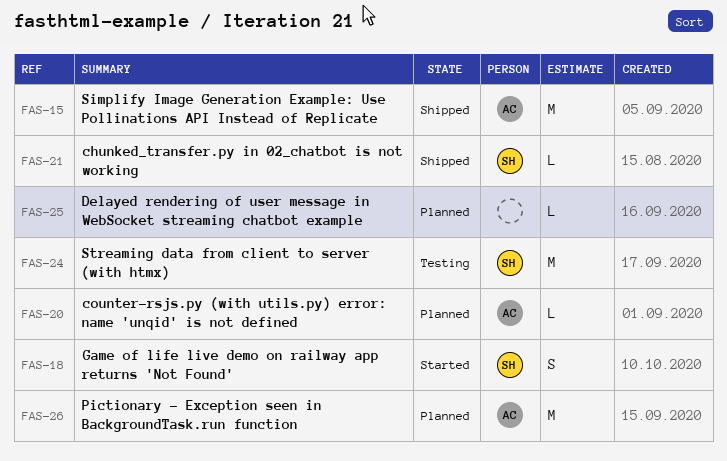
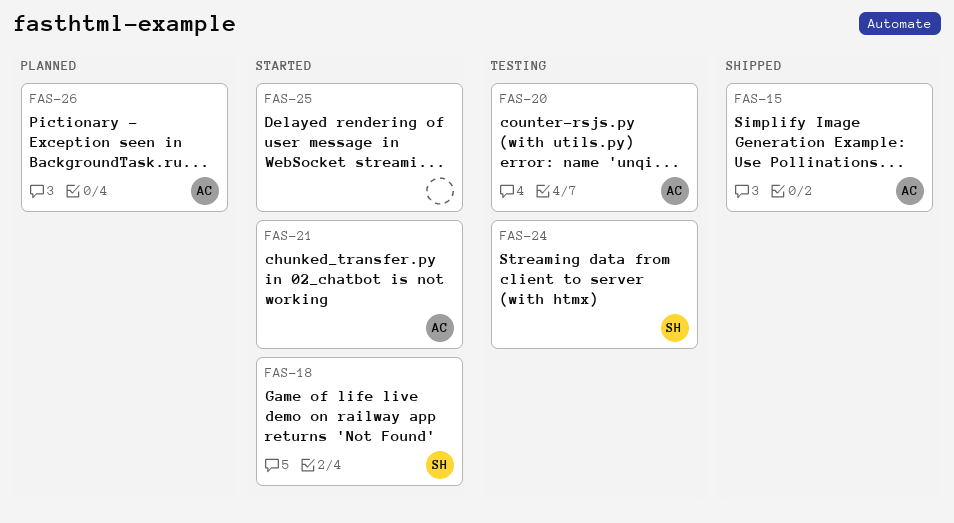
FAS-20, status: Planned -> Testing
FAS-21, status: Shipped -> Started
FAS-21, owner: SH -> AC
FAS-25, status: Planned -> Started

